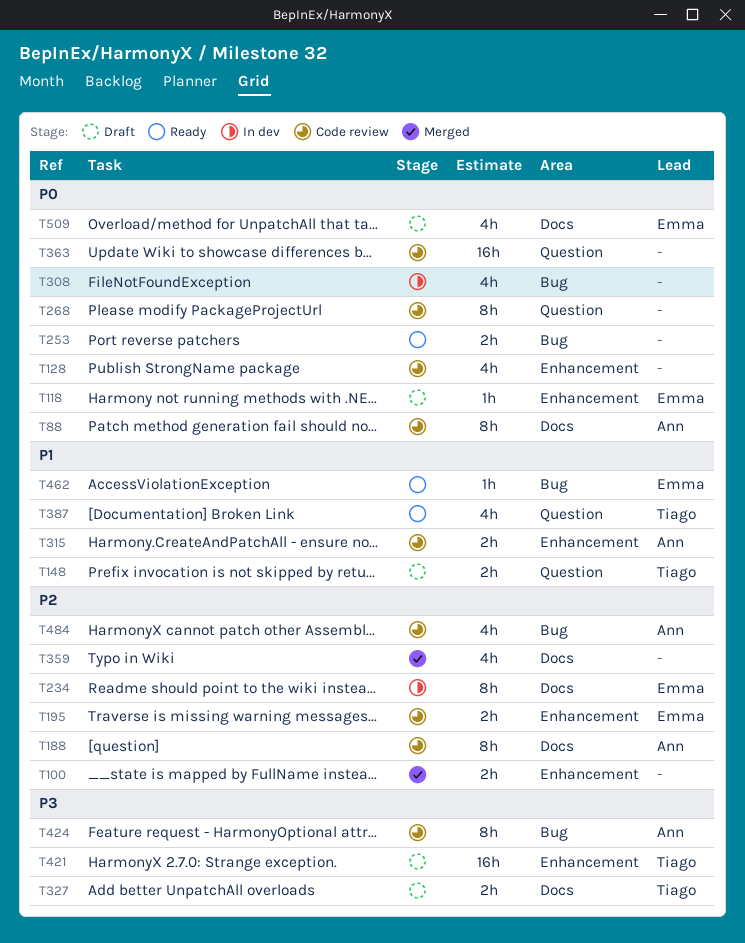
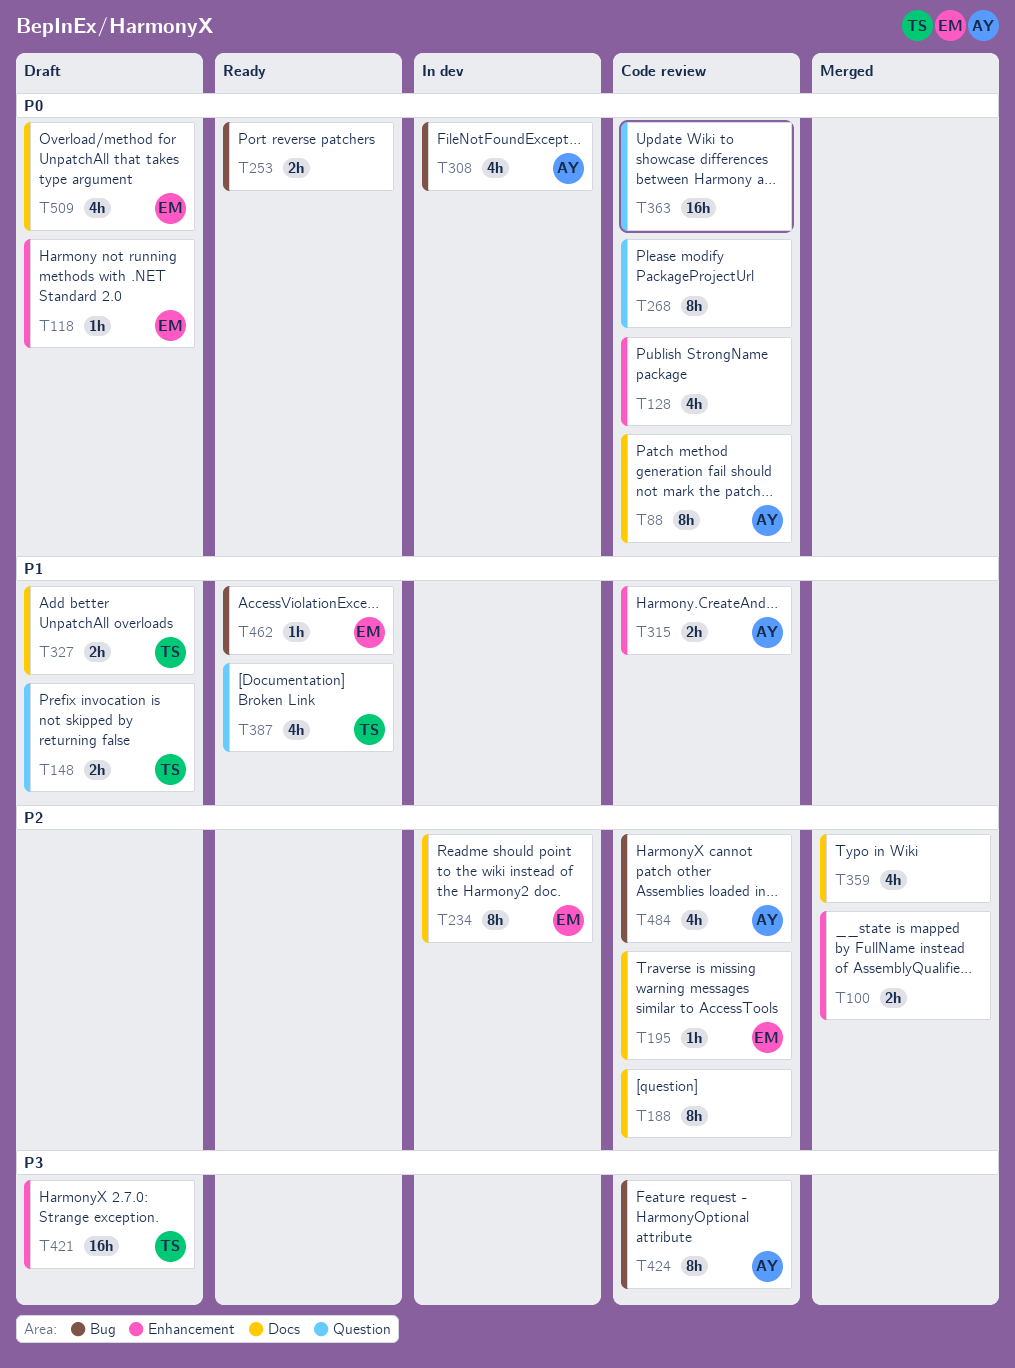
T188, owner: Ann -> none
T195, label: Enhancement -> Docs
T195, estimate: 2h -> 1h
T308, owner: none -> Ann
T327, priority: P3 -> P1

